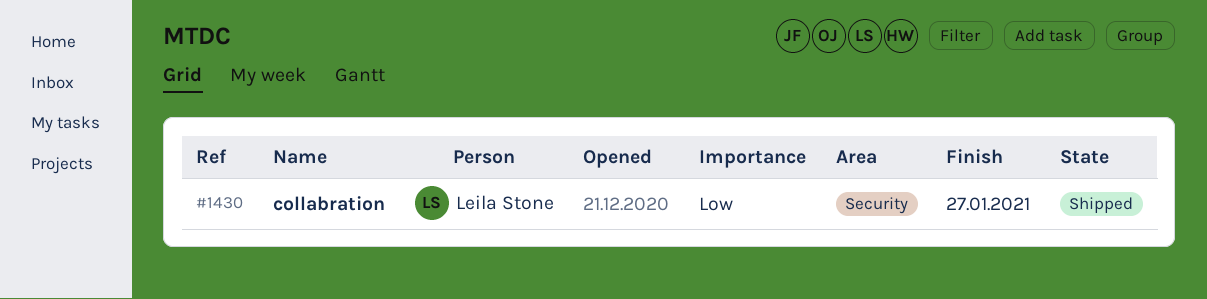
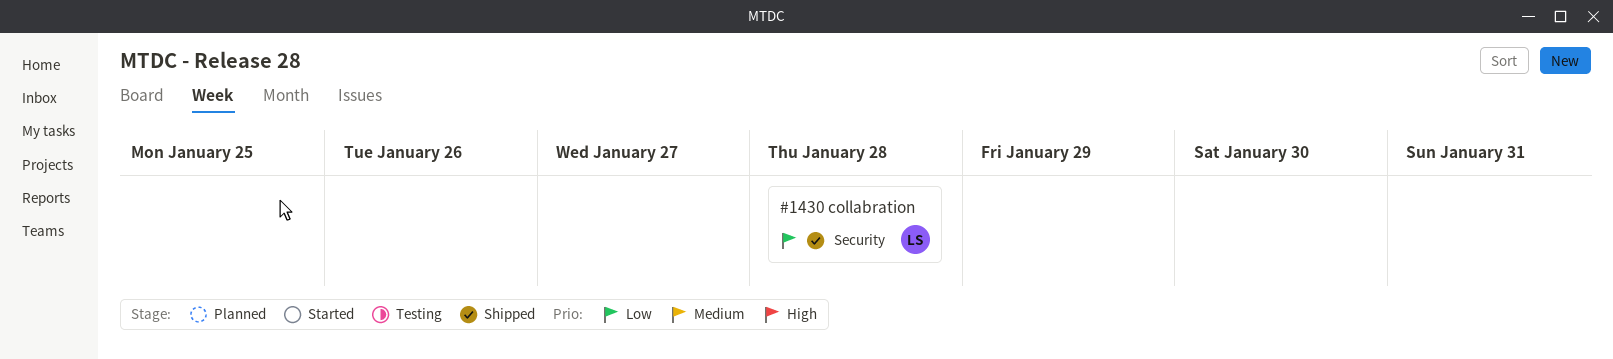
#1430, due: Jan 27 -> Jan 28

